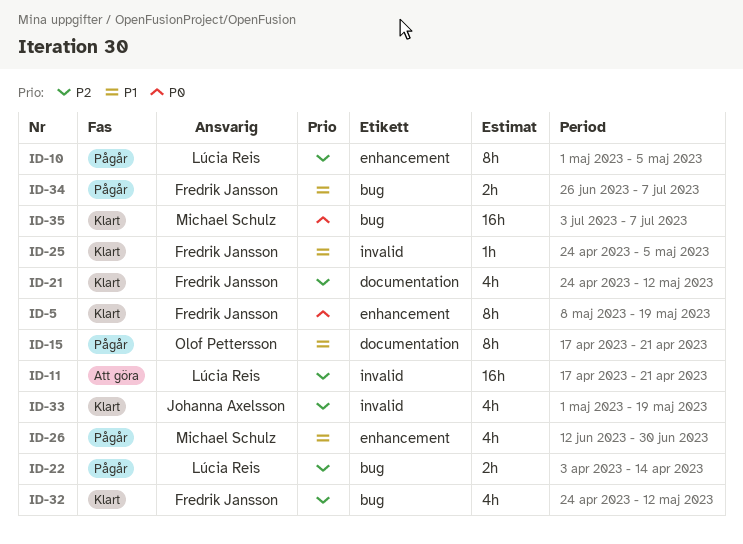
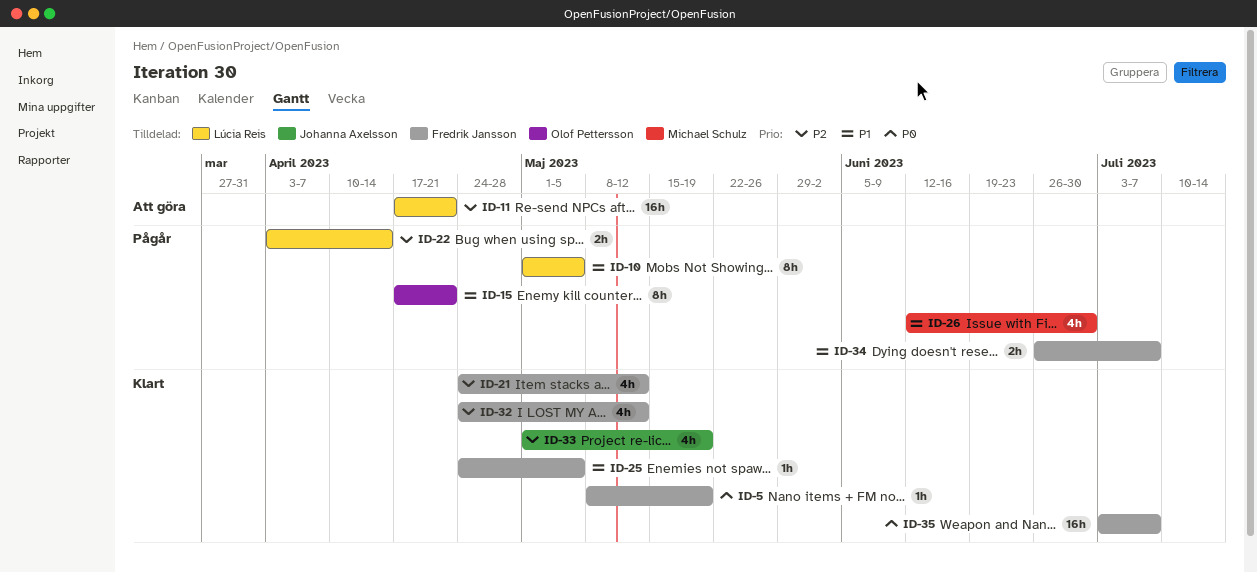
ID-5, estimate: 8h -> 1h
ID-10, priority: P2 -> P1
ID-35, owner: Michael Schulz -> Fredrik Jansson

